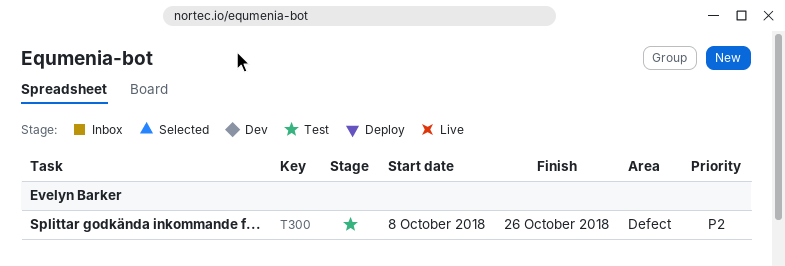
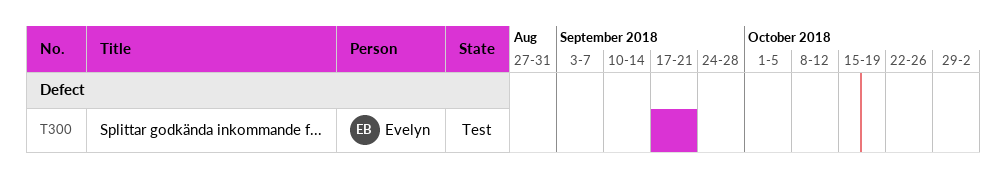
T300, start: Oct 8 -> Sep 17
T300, due: Oct 26 -> Sep 21

